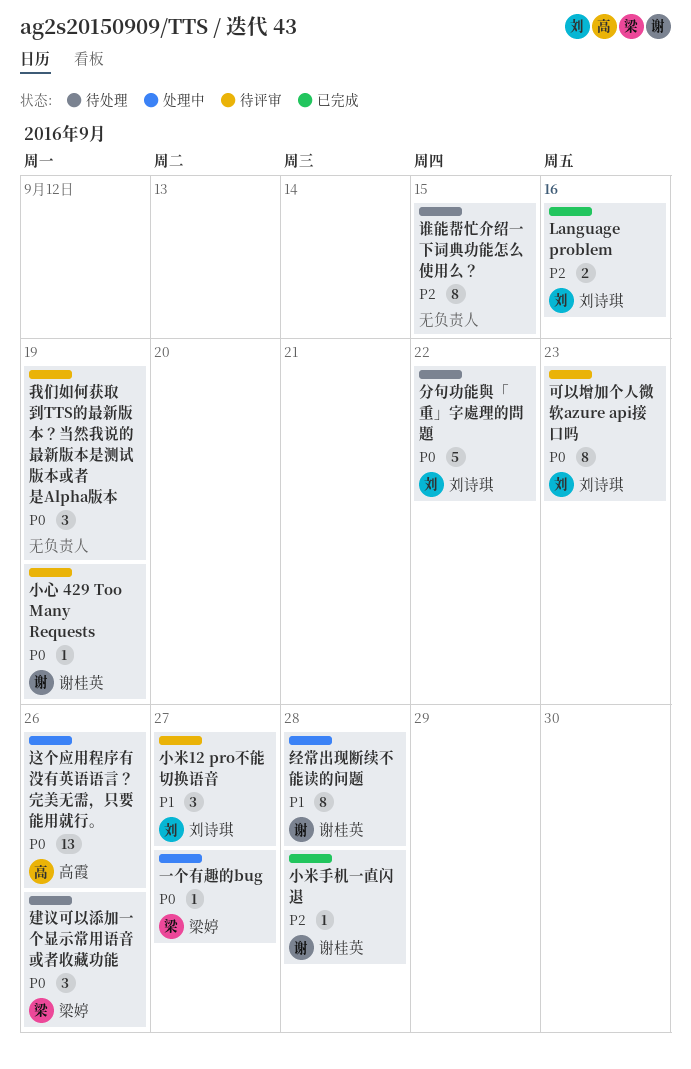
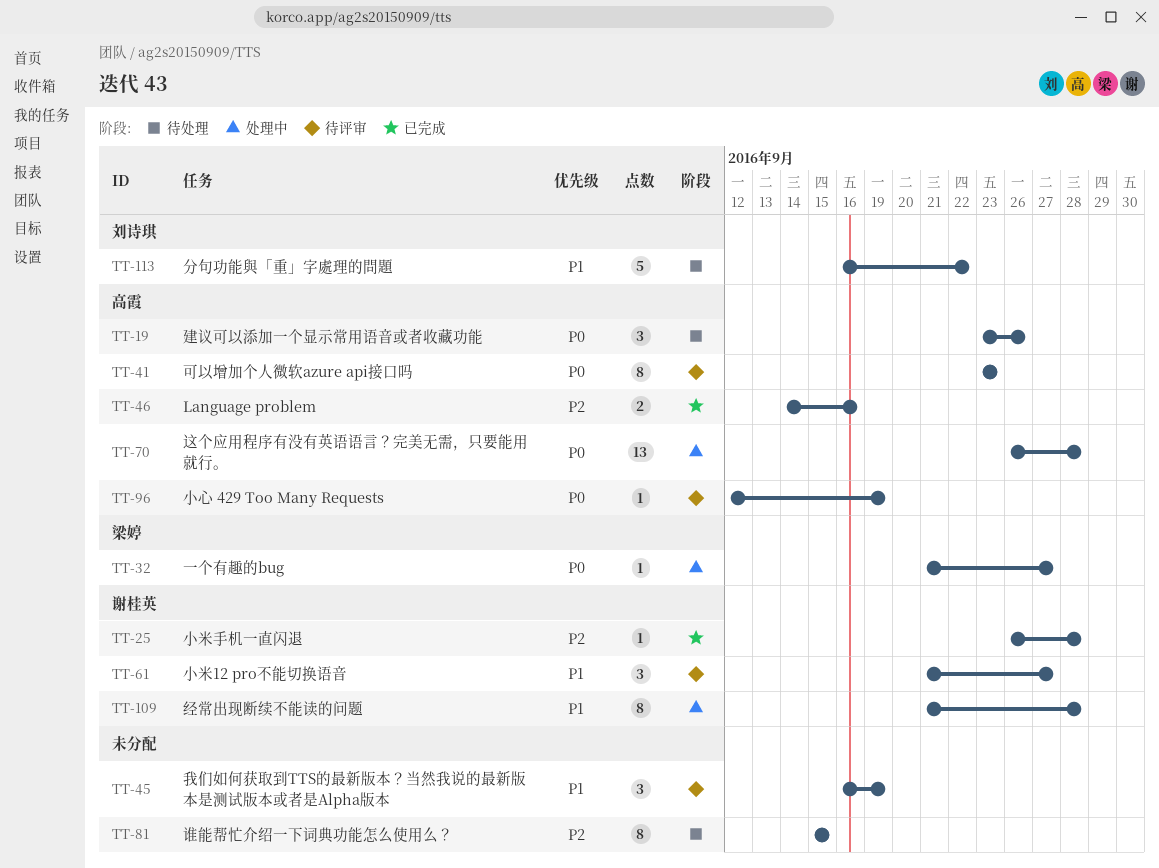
Language problem, owner: 刘诗琪 -> 高霞
分句功能與「重」字處理的問題, priority: P0 -> P1
可以增加个人微软azure api接口吗, owner: 刘诗琪 -> 高霞
小心 429 Too Many Requests, owner: 谢桂英 -> 高霞
小米12 pro不能切换语音, owner: 刘诗琪 -> 谢桂英
建议可以添加一个显示常用语音或者收藏功能, owner: 梁婷 -> 高霞
我们如何获取到TTS的最新版本？当然我说的最新版本是测试版本或者是Alpha版本, priority: P0 -> P1
这个应用程序有没有英语语言？完美无需，只要能用就行。, due: Sep 26 -> Sep 28

